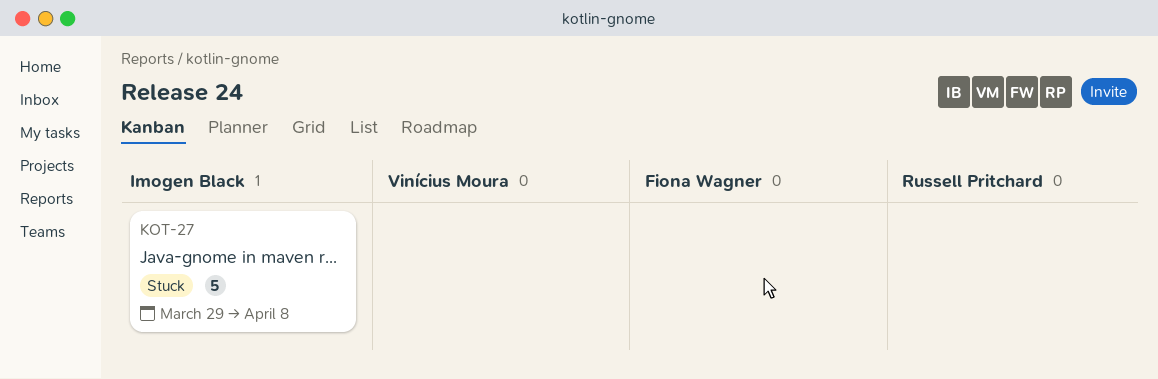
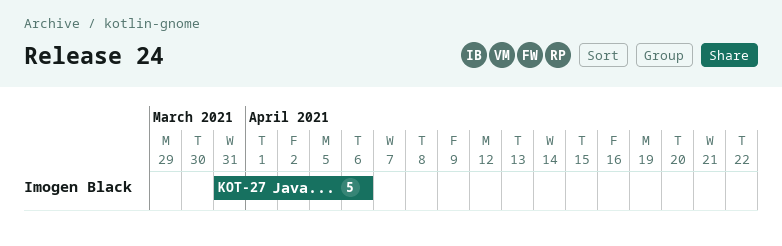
KOT-27, start: Mar 29 -> Mar 31
KOT-27, due: Apr 8 -> Apr 6

